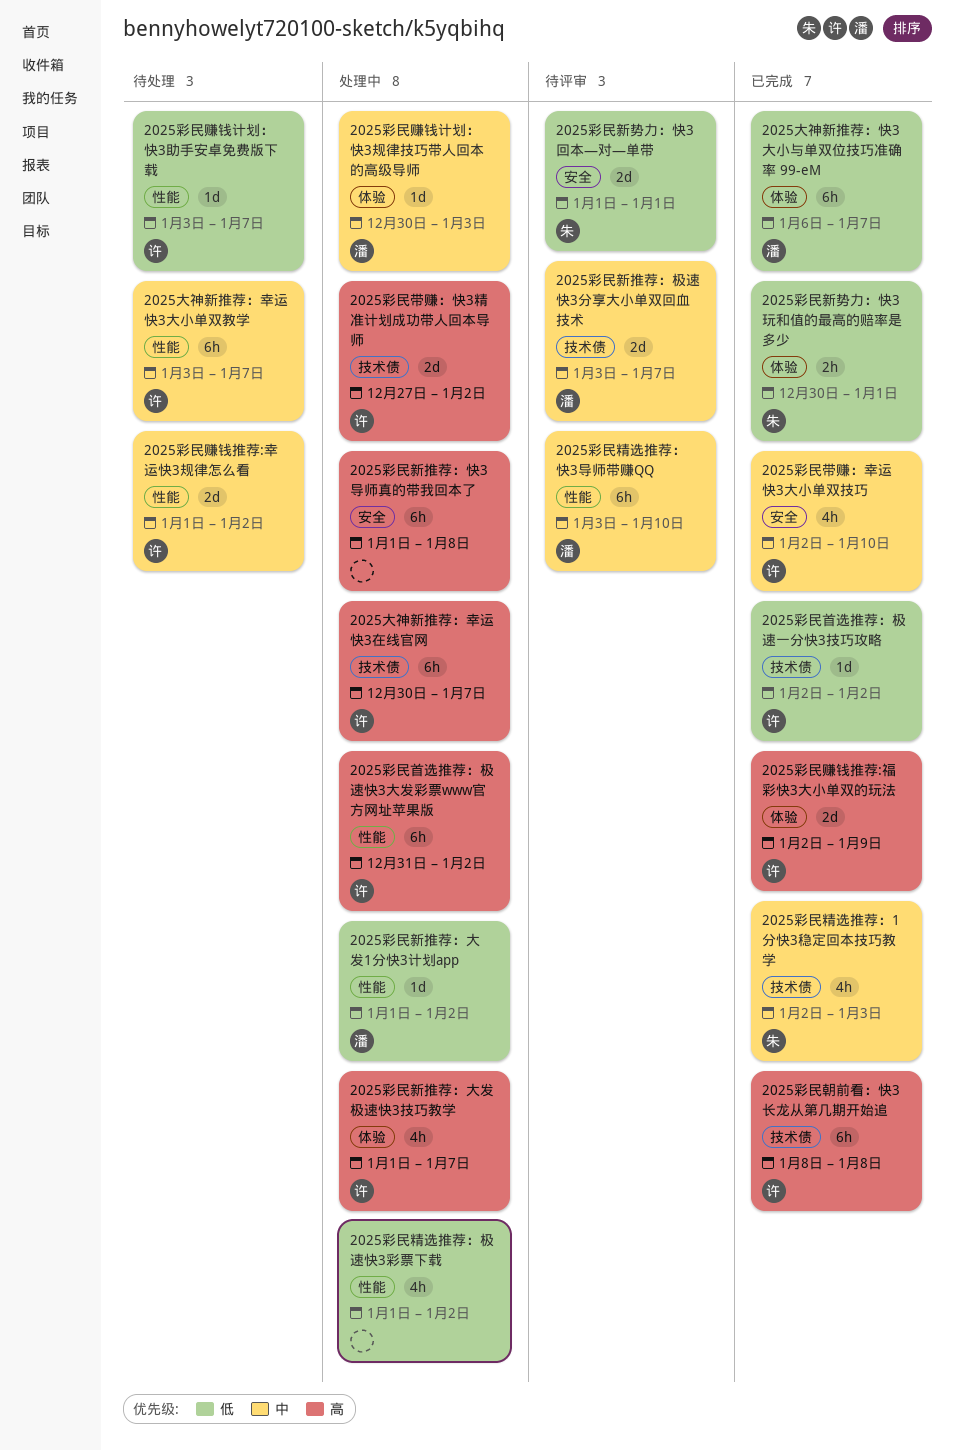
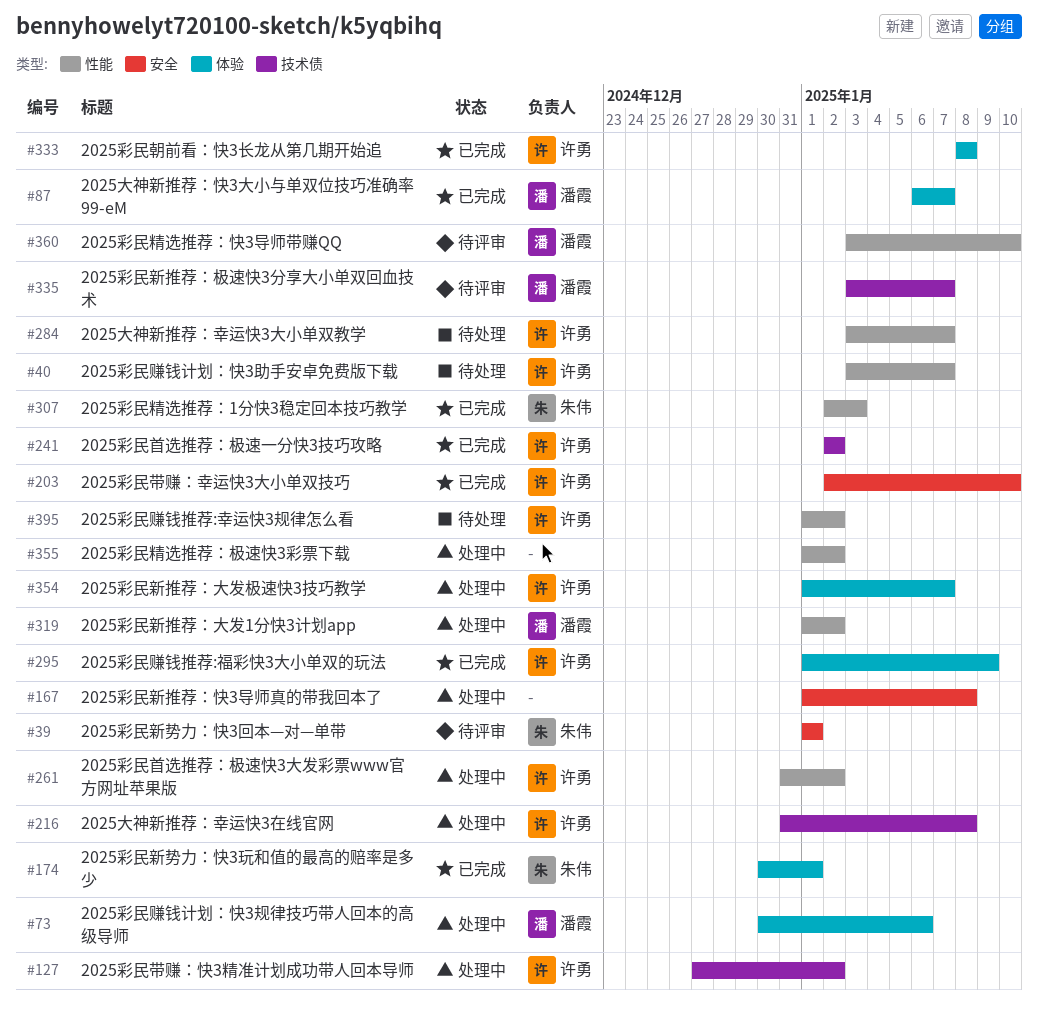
2025大神新推荐：幸运快3在线官网, start: Dec 30 -> Dec 31
2025大神新推荐：幸运快3在线官网, due: Jan 7 -> Jan 8
2025彩民朝前看：快3长龙从第几期开始追, label: 技术债 -> 体验
2025彩民精选推荐：1分快3稳定回本技巧教学, label: 技术债 -> 性能
2025彩民赚钱推荐:福彩快3大小单双的玩法, start: Jan 2 -> Jan 1
2025彩民赚钱计划：快3规律技巧带人回本的高级导师, due: Jan 3 -> Jan 6

